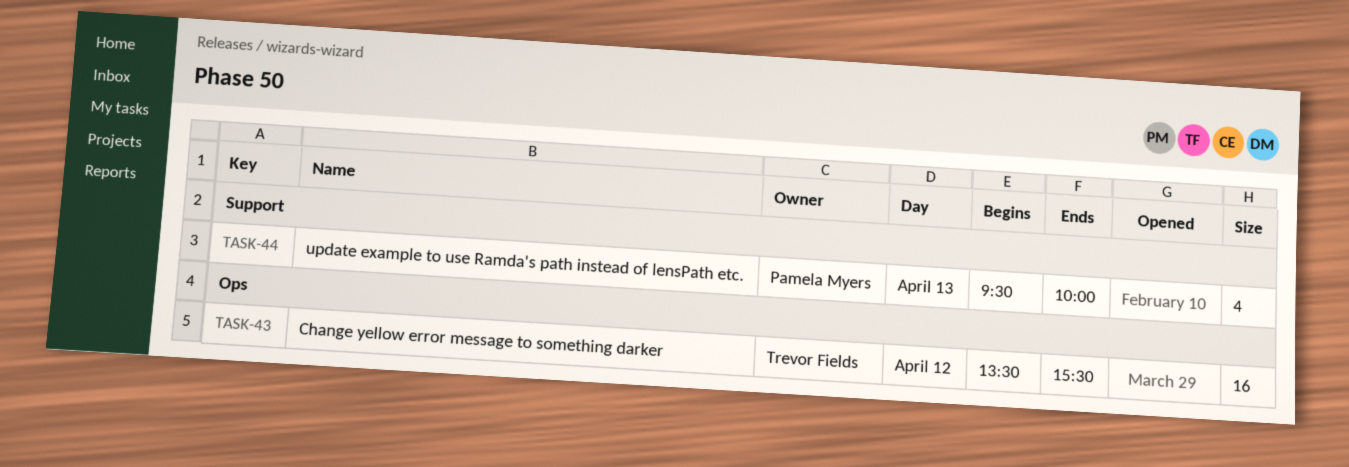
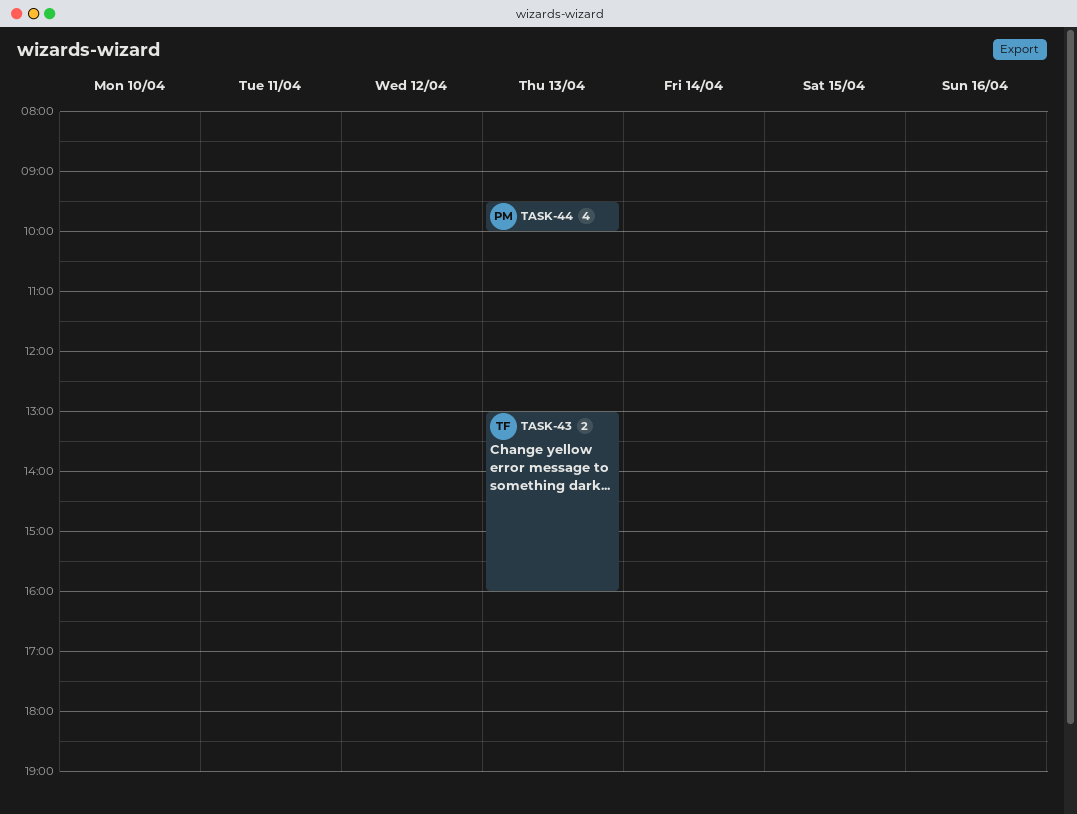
TASK-43, estimate: 16 -> 2
TASK-43, day: Apr 12 -> Apr 13
TASK-43, begins: 13:30 -> 13:00
TASK-43, ends: 15:30 -> 16:00

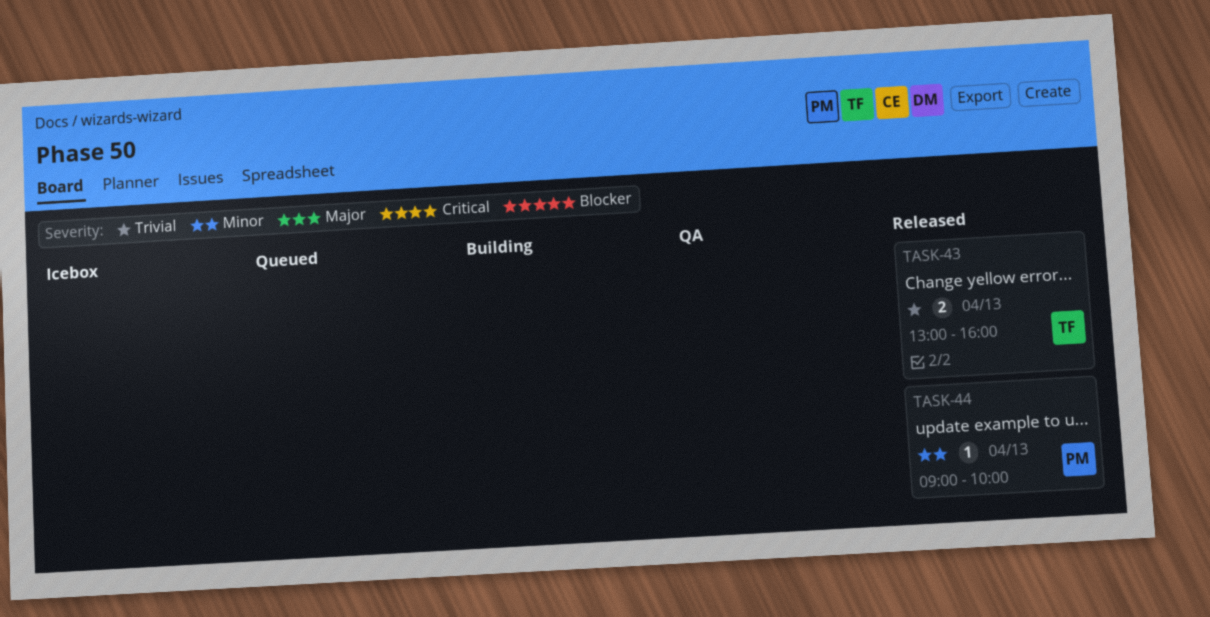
TASK-44, estimate: 4 -> 1
TASK-44, begins: 09:30 -> 09:00

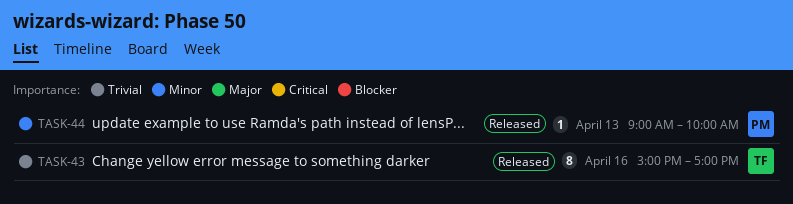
TASK-43, estimate: 2 -> 8
TASK-43, day: Apr 13 -> Apr 16
TASK-43, begins: 13:00 -> 15:00
TASK-43, ends: 16:00 -> 17:00

